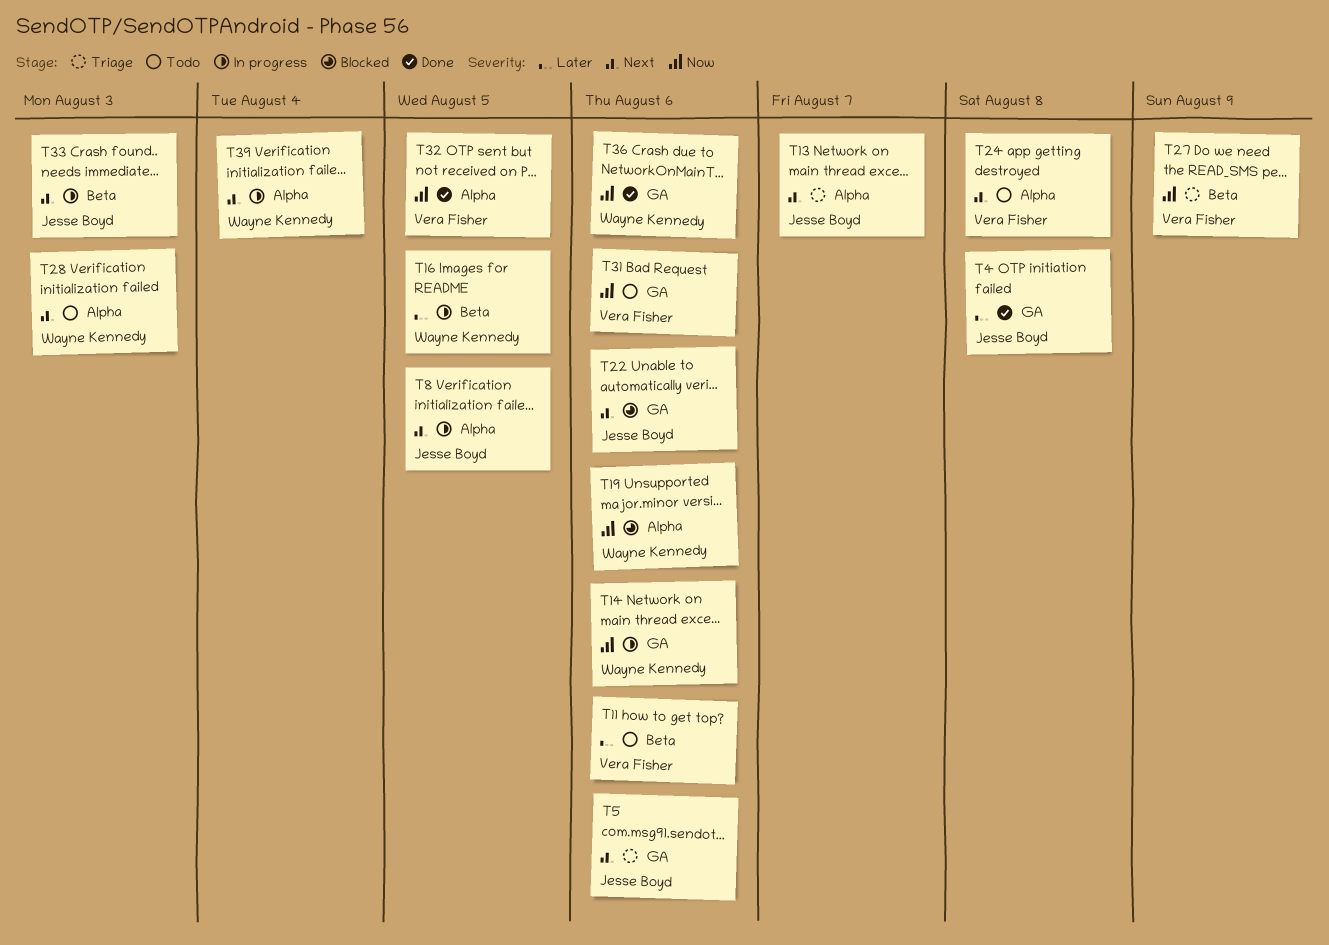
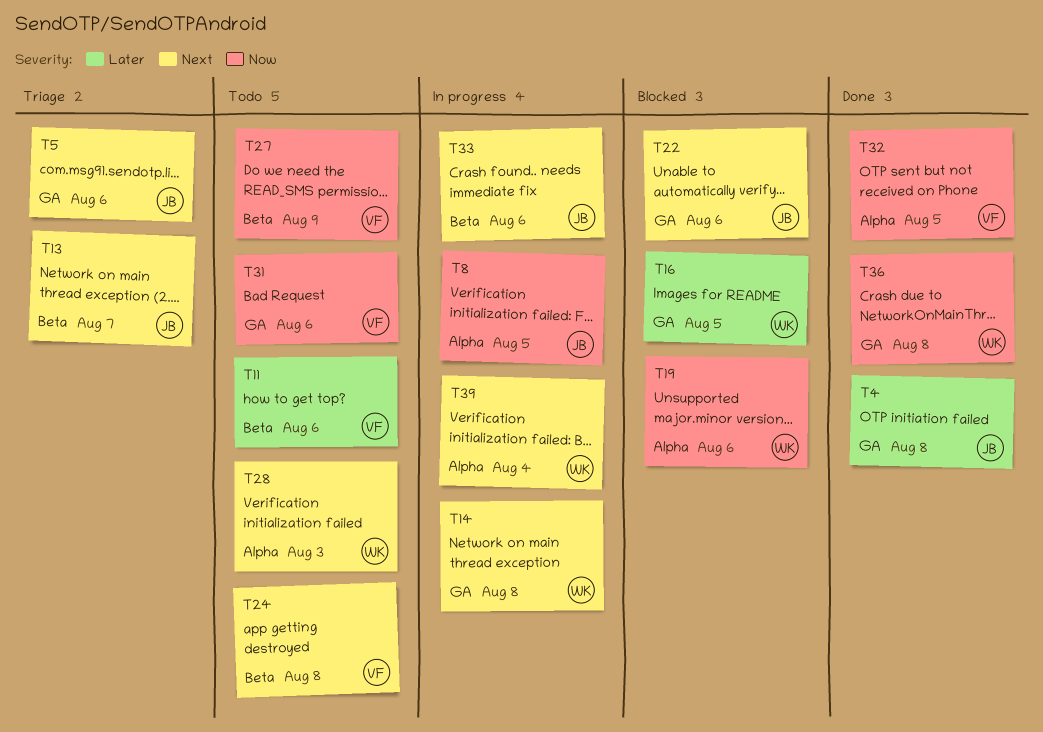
T8, priority: Next -> Now
T13, label: Alpha -> Beta
T14, priority: Now -> Next
T14, due: Aug 6 -> Aug 8
T16, status: In progress -> Blocked
T16, label: Beta -> GA
T24, label: Alpha -> Beta
T27, status: Triage -> Todo
T33, due: Aug 3 -> Aug 6
T36, due: Aug 6 -> Aug 8

